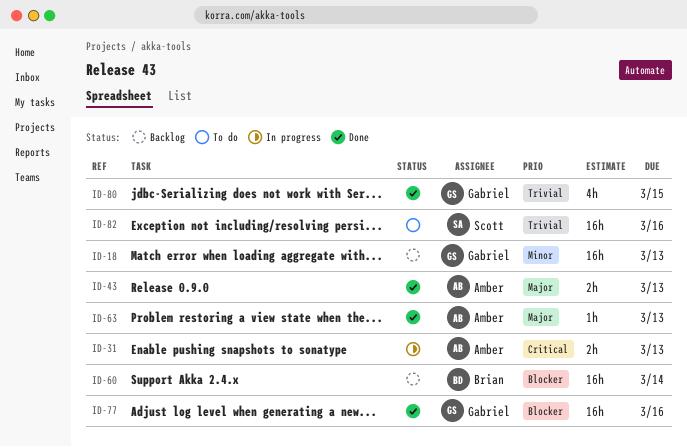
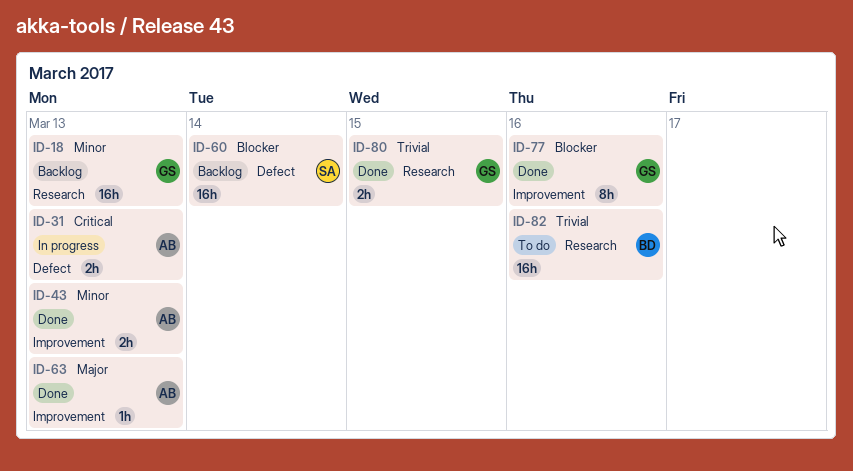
ID-43, priority: Major -> Minor
ID-60, owner: Brian -> Scott
ID-77, estimate: 16h -> 8h
ID-80, estimate: 4h -> 2h
ID-82, owner: Scott -> Brian

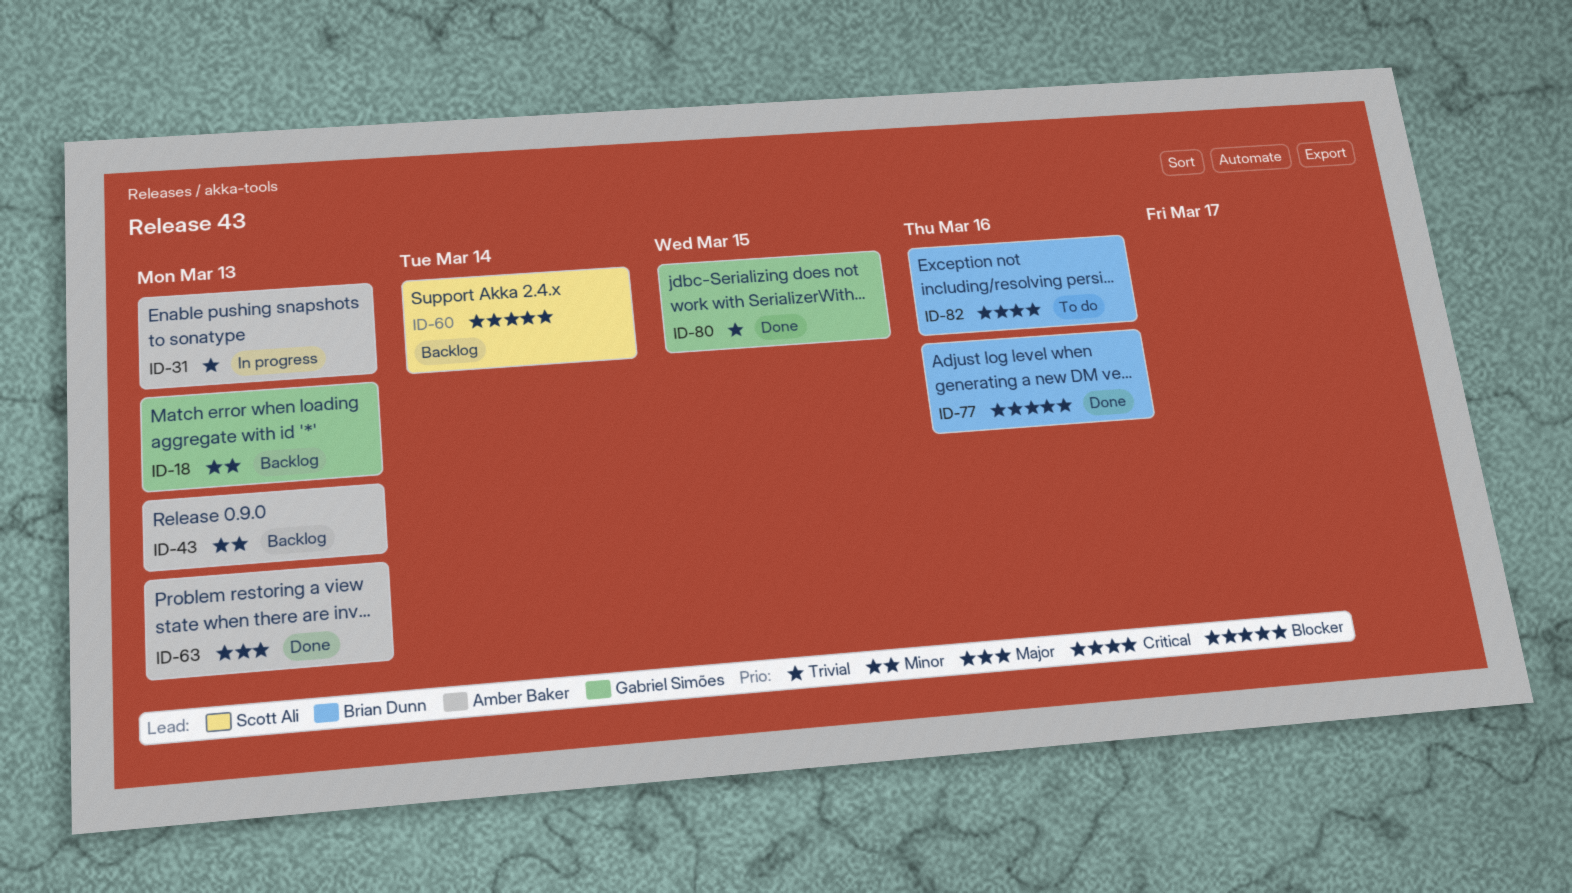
ID-31, priority: Critical -> Trivial
ID-43, status: Done -> Backlog
ID-77, owner: Gabriel Simões -> Brian Dunn
ID-82, priority: Trivial -> Critical

